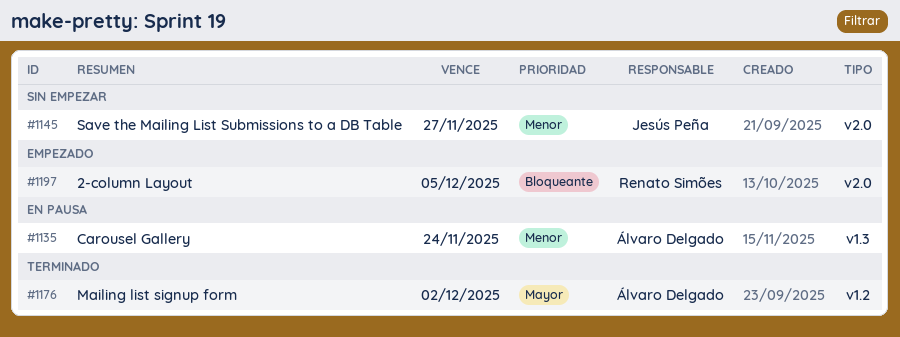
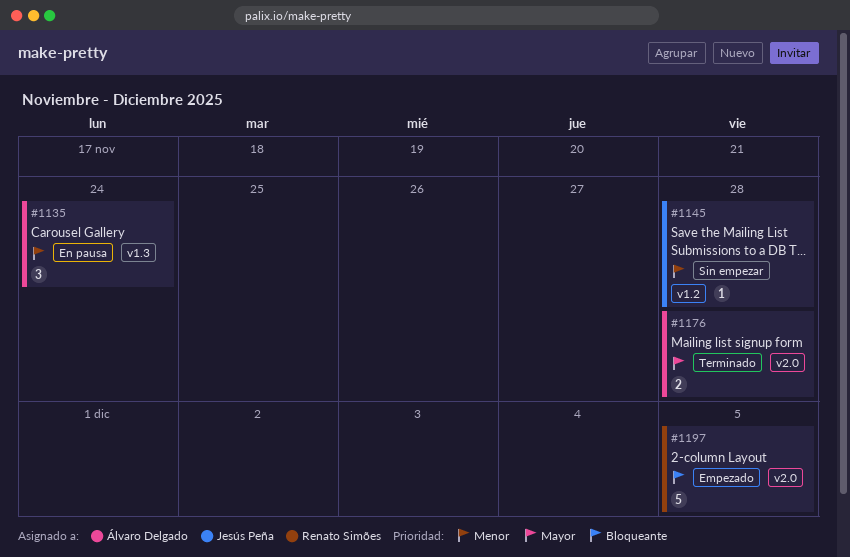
#1145, label: v2.0 -> v1.2
#1145, due: Nov 27 -> Nov 28
#1176, label: v1.2 -> v2.0
#1176, due: Dec 2 -> Nov 28

